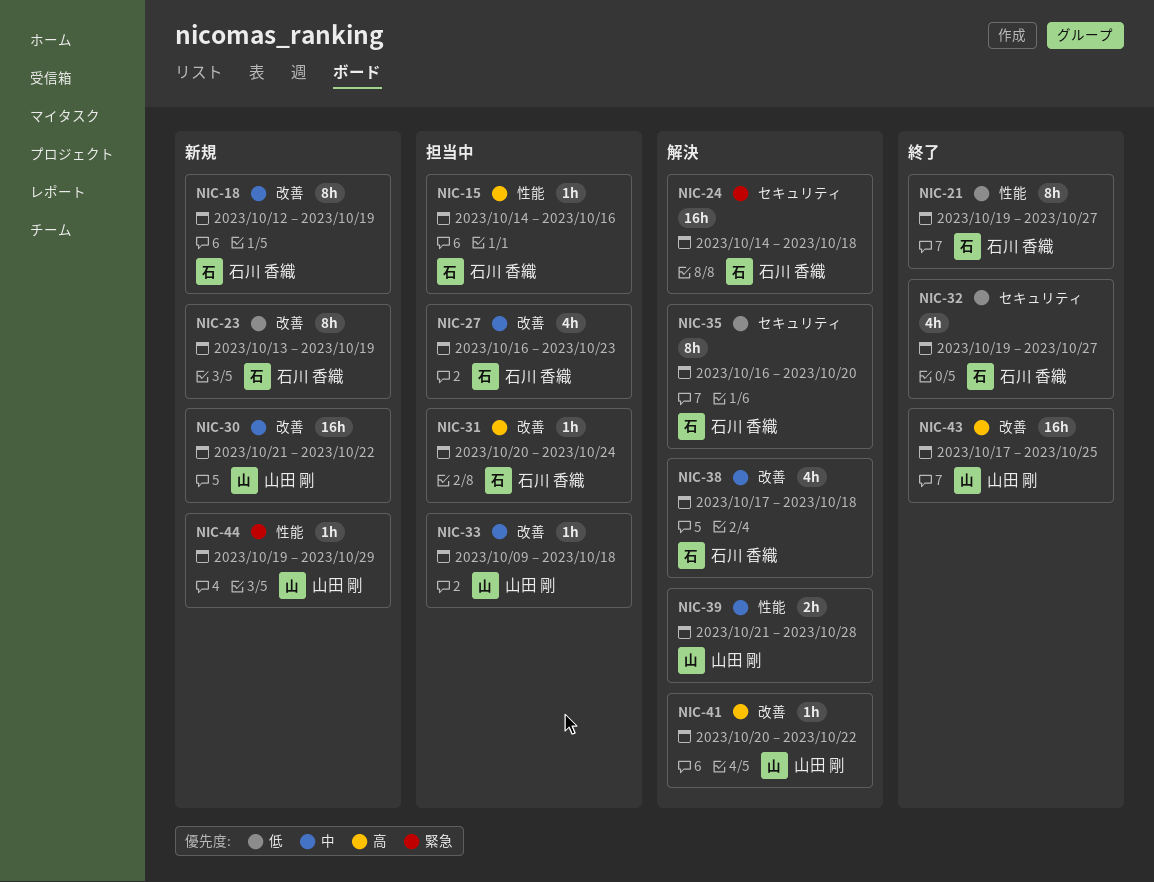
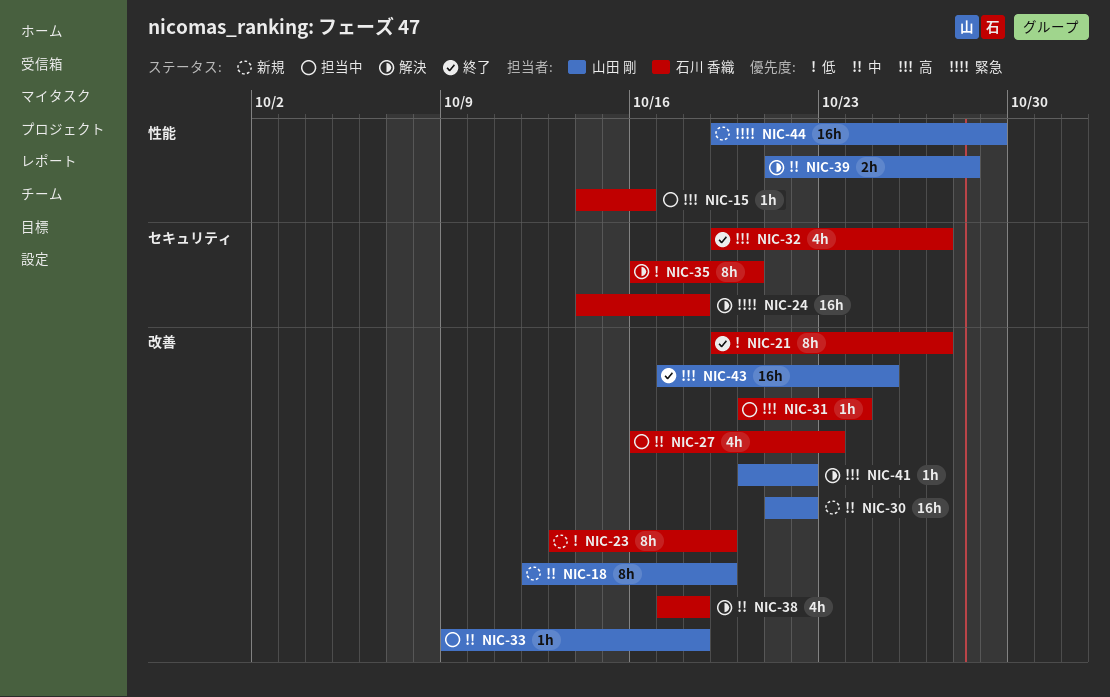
NIC-18, owner: 石川 香織 -> 山田 剛
NIC-21, label: 性能 -> 改善
NIC-32, priority: 低 -> 高
NIC-44, estimate: 1h -> 16h

